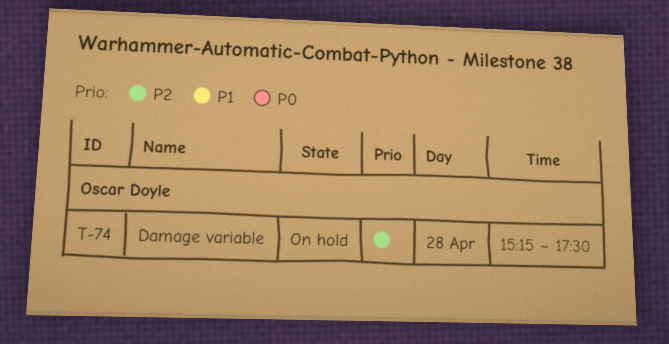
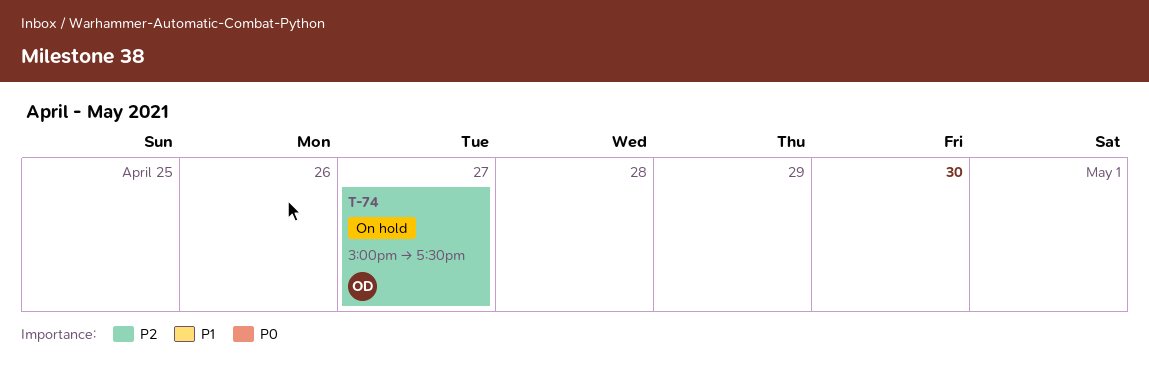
T-74, day: Apr 28 -> Apr 27
T-74, begins: 15:15 -> 15:00

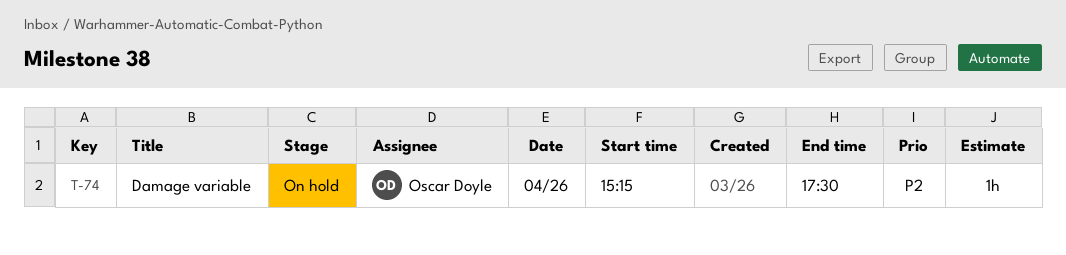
T-74, day: Apr 27 -> Apr 26
T-74, begins: 15:00 -> 15:15

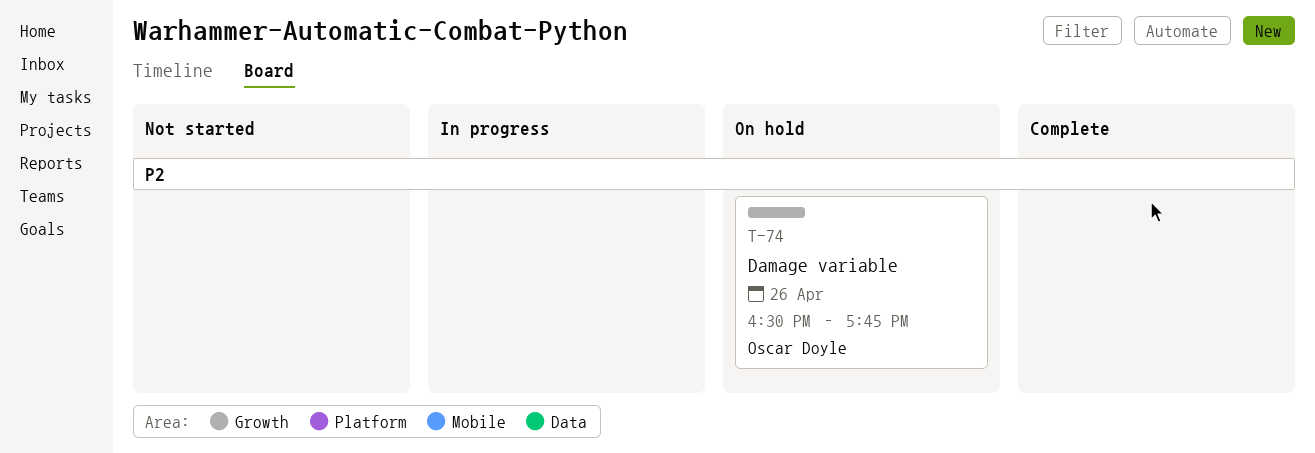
T-74, begins: 15:15 -> 16:30
T-74, ends: 17:30 -> 17:45

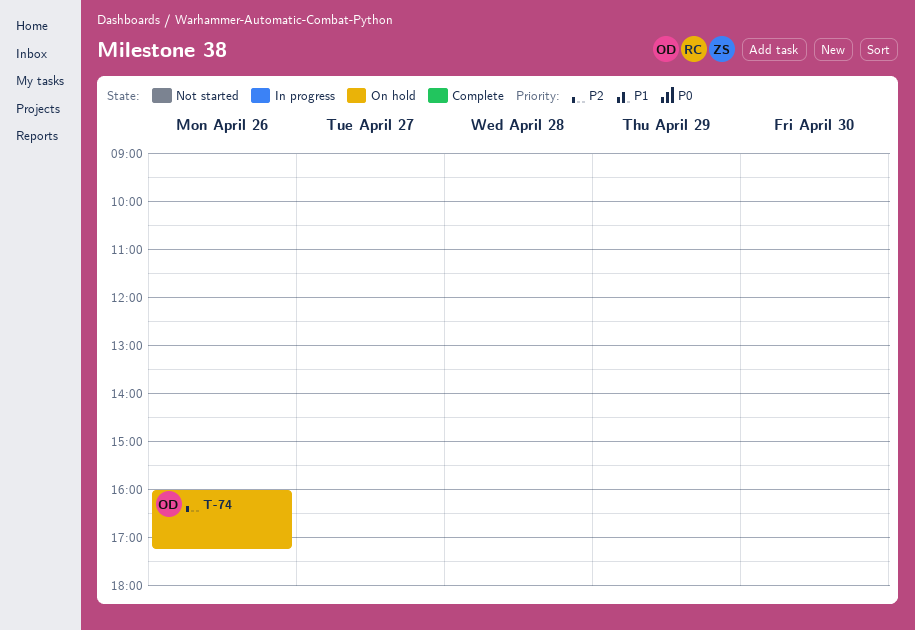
T-74, begins: 16:30 -> 16:00
T-74, ends: 17:45 -> 17:15

